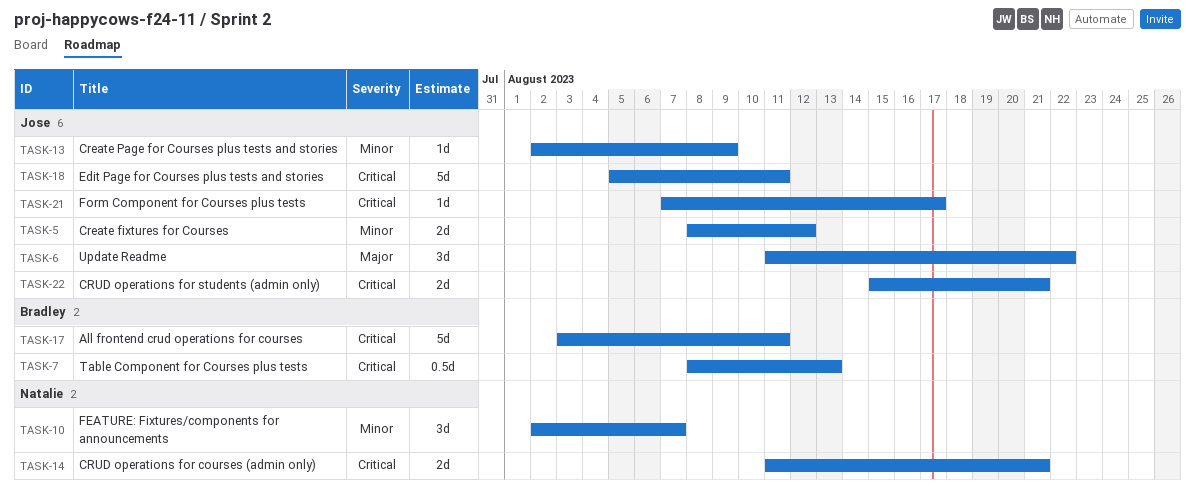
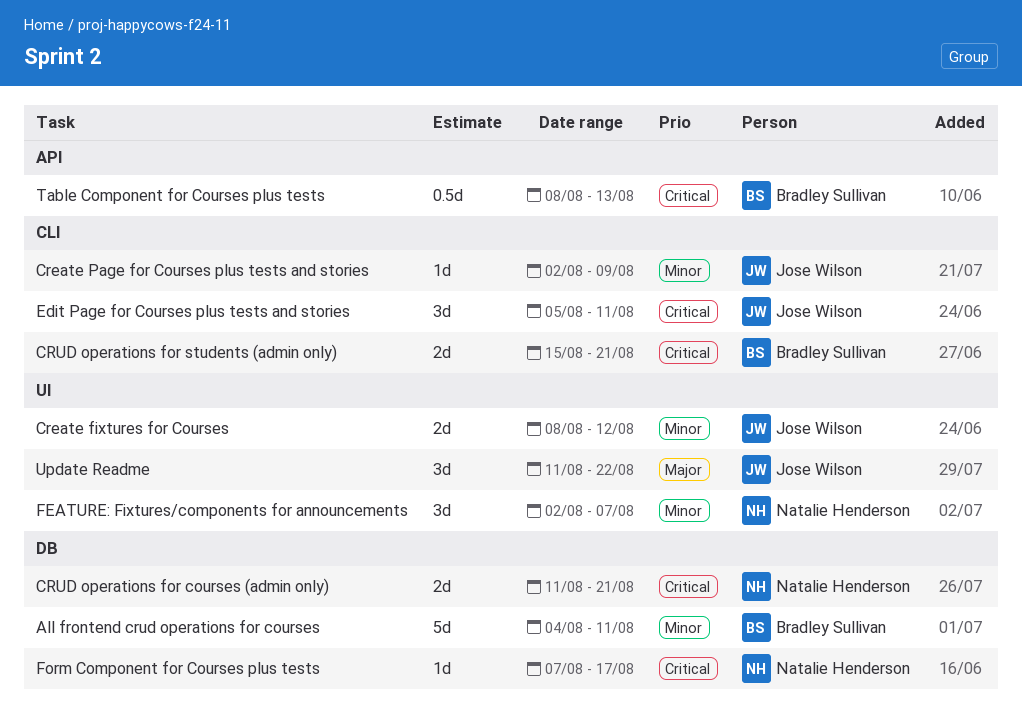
All frontend crud operations for courses, priority: Critical -> Minor
All frontend crud operations for courses, start: Aug 3 -> Aug 4
CRUD operations for students (admin only), owner: Jose Wilson -> Bradley Sullivan
Edit Page for Courses plus tests and stories, estimate: 5d -> 3d
Form Component for Courses plus tests, owner: Jose Wilson -> Natalie Henderson

